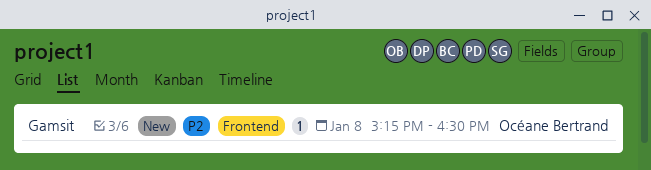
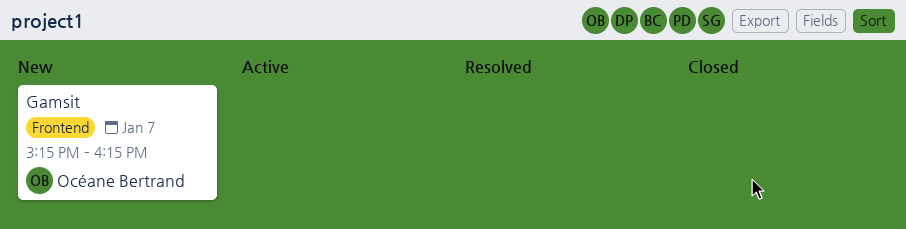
Gamsit, day: Jan 8 -> Jan 7
Gamsit, ends: 16:30 -> 16:15

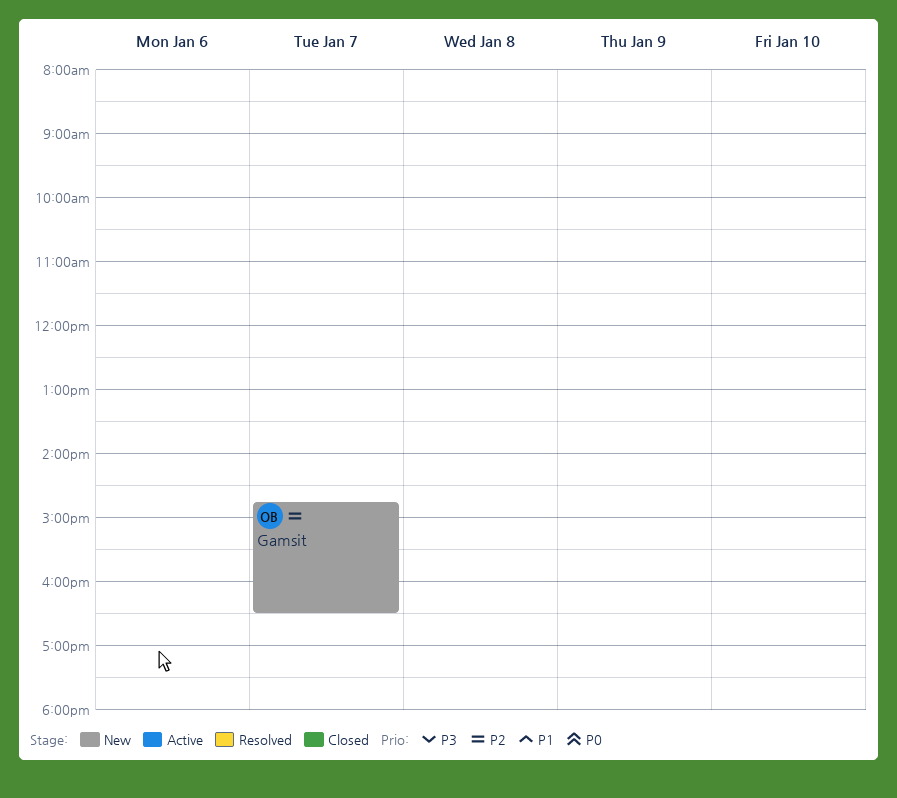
Gamsit, begins: 15:15 -> 14:45
Gamsit, ends: 16:15 -> 16:30

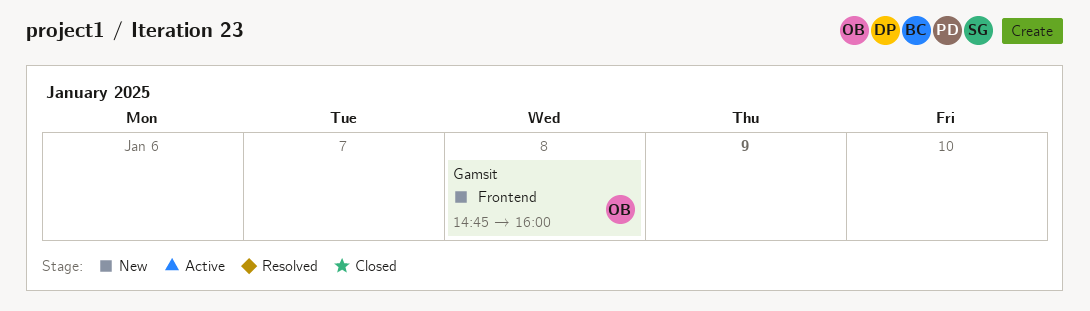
Gamsit, day: Jan 7 -> Jan 8
Gamsit, ends: 16:30 -> 16:00

